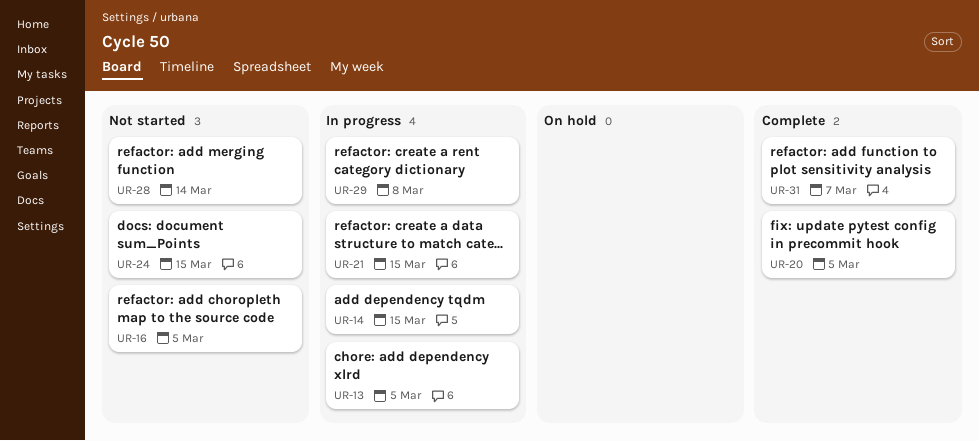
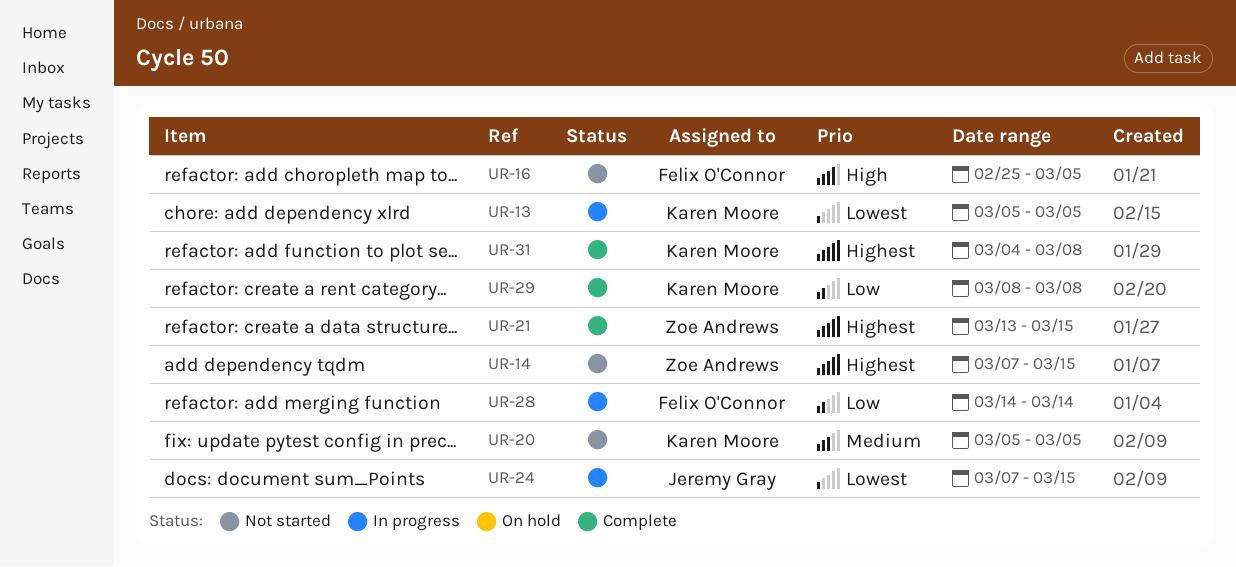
UR-14, status: In progress -> Not started
UR-20, status: Complete -> Not started
UR-21, status: In progress -> Complete
UR-24, status: Not started -> In progress
UR-28, status: Not started -> In progress
UR-29, status: In progress -> Complete
UR-31, due: Mar 7 -> Mar 8

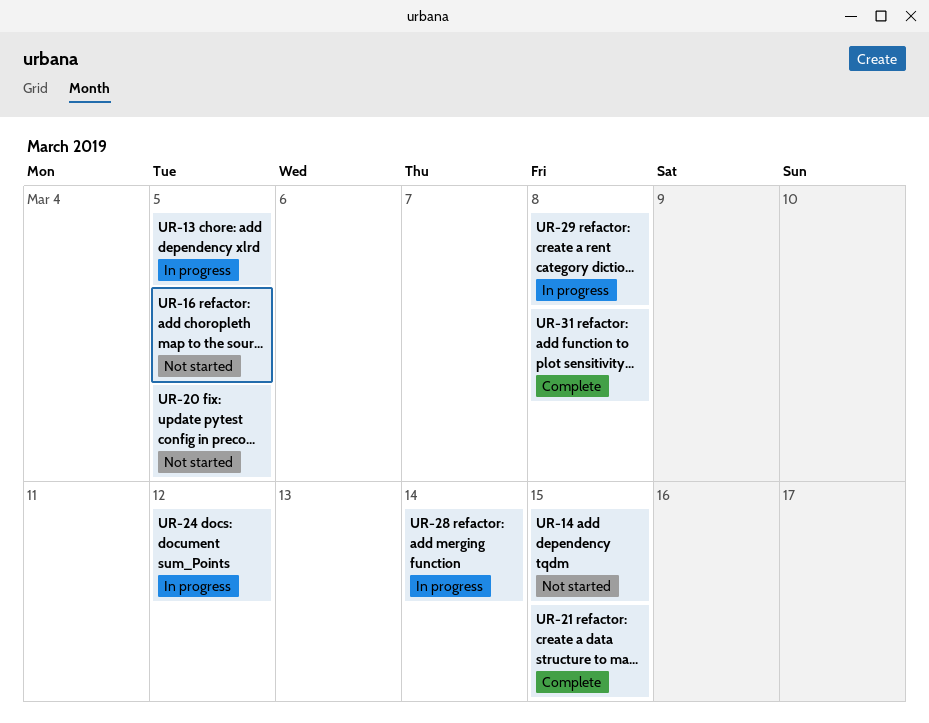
UR-24, due: Mar 15 -> Mar 12
UR-29, status: Complete -> In progress

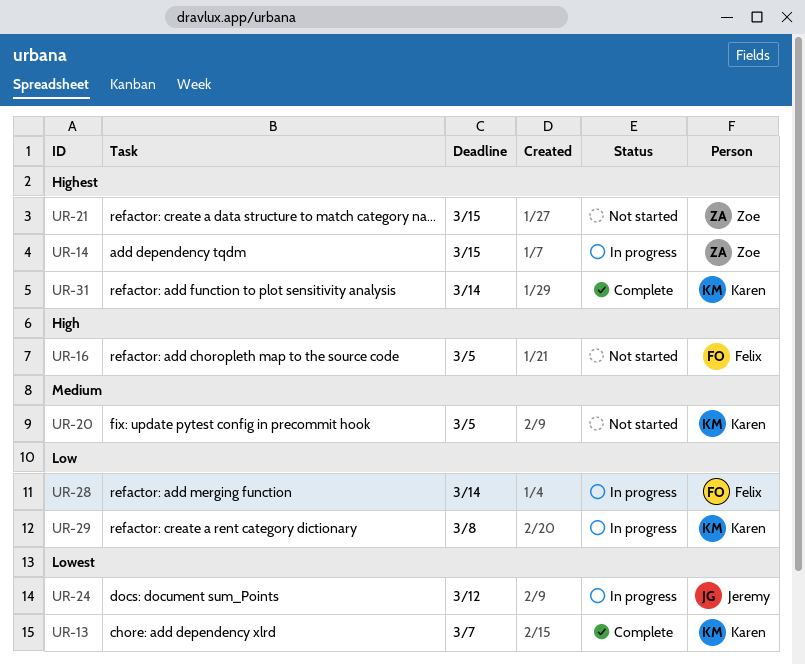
UR-13, status: In progress -> Complete
UR-13, due: Mar 5 -> Mar 7
UR-14, status: Not started -> In progress
UR-21, status: Complete -> Not started
UR-31, due: Mar 8 -> Mar 14

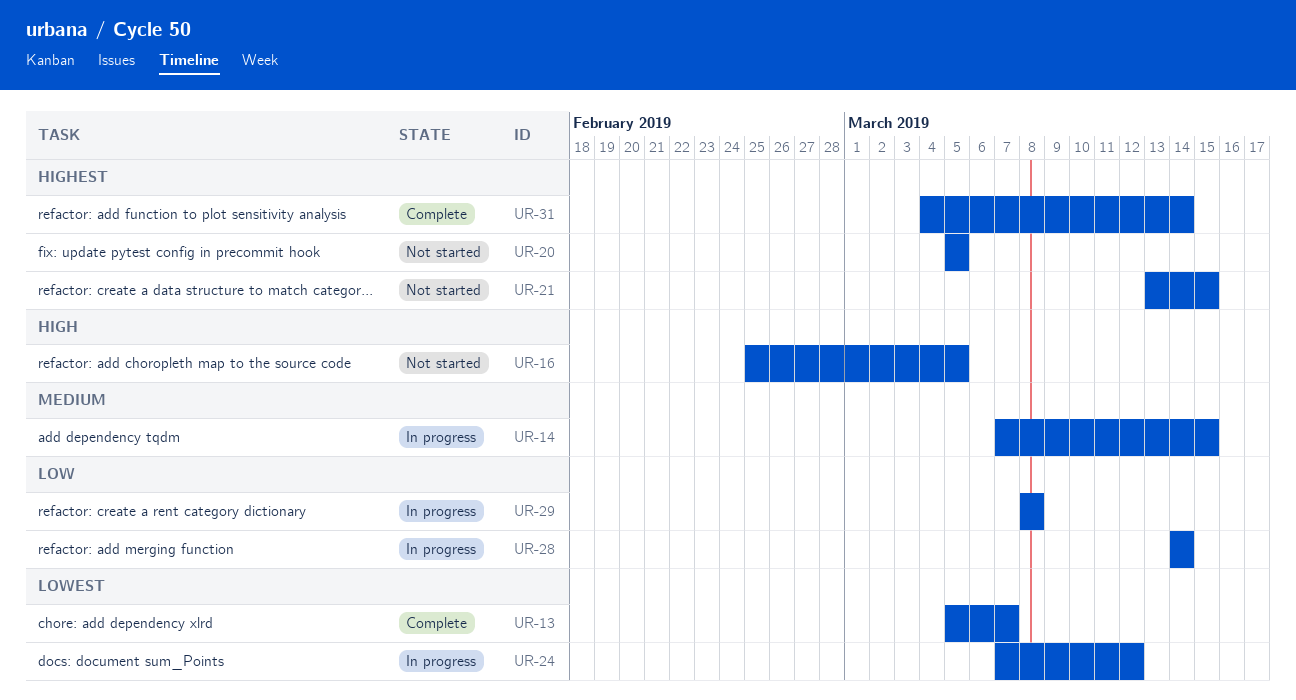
UR-14, priority: Highest -> Medium
UR-20, priority: Medium -> Highest

